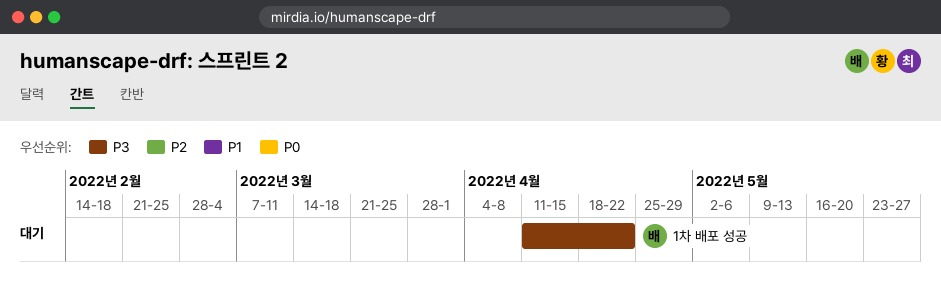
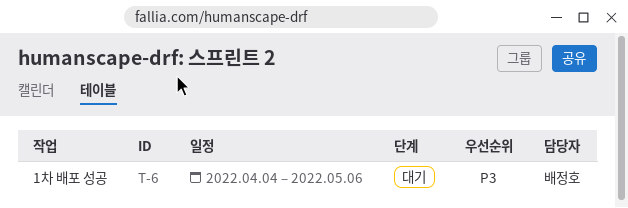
1차 배포 성공, start: Apr 11 -> Apr 4
1차 배포 성공, due: Apr 22 -> May 6

